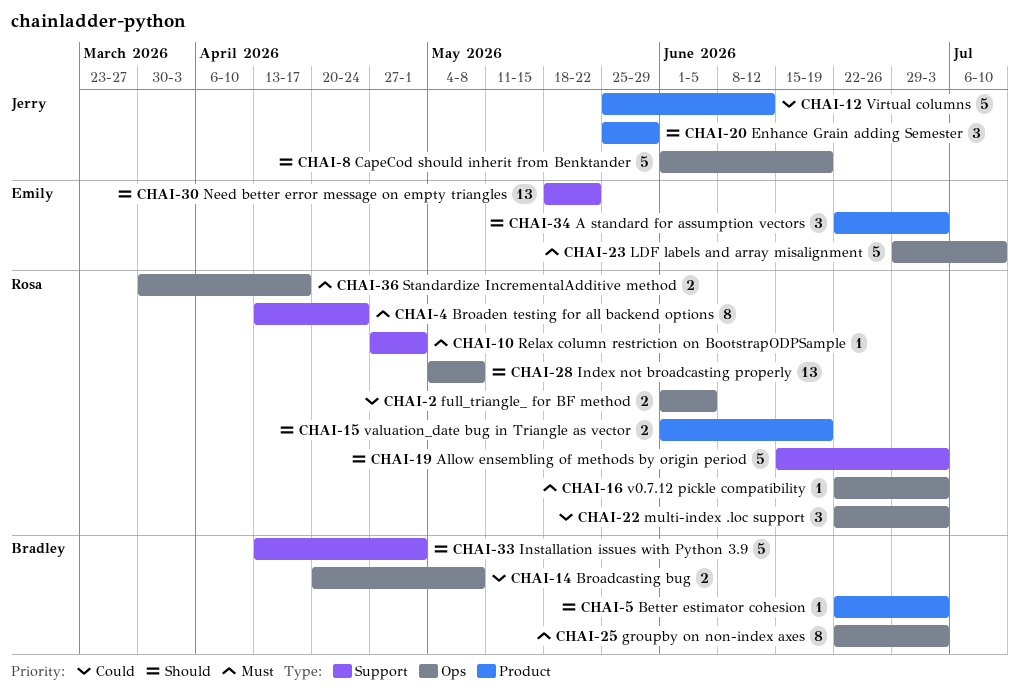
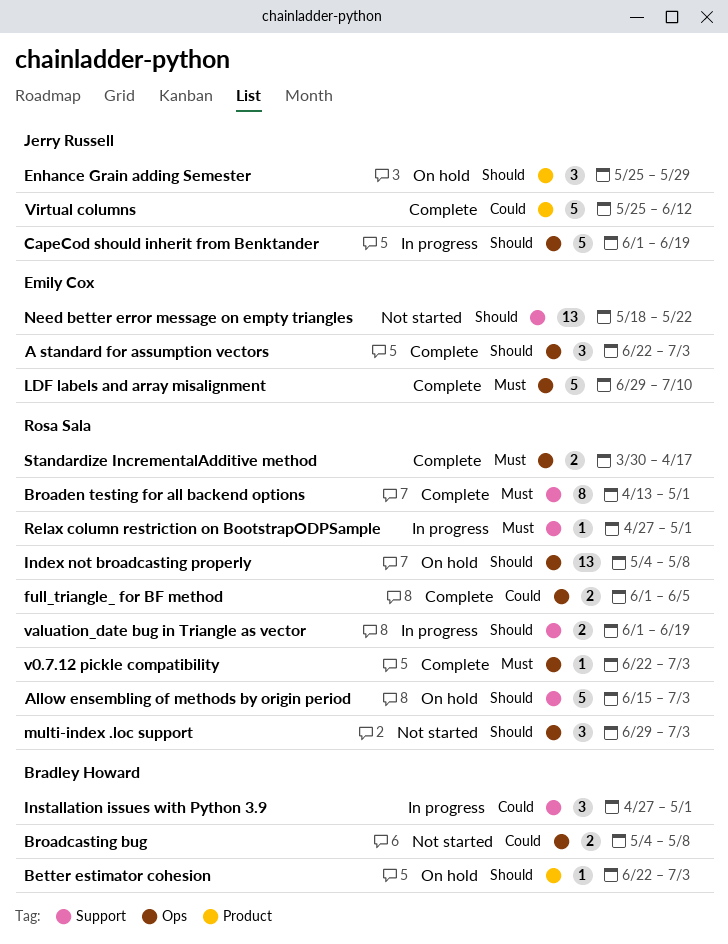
A standard for assumption vectors, label: Product -> Ops
Broadcasting bug, start: Apr 20 -> May 4
Broaden testing for all backend options, due: Apr 24 -> May 1
groupby on non-index axes: present -> none
Installation issues with Python 3.9, priority: Should -> Could
Installation issues with Python 3.9, estimate: 5 -> 3
Installation issues with Python 3.9, start: Apr 13 -> Apr 27
multi-index .loc support, priority: Could -> Should
multi-index .loc support, start: Jun 22 -> Jun 29
valuation_date bug in Triangle as vector, label: Product -> Support

